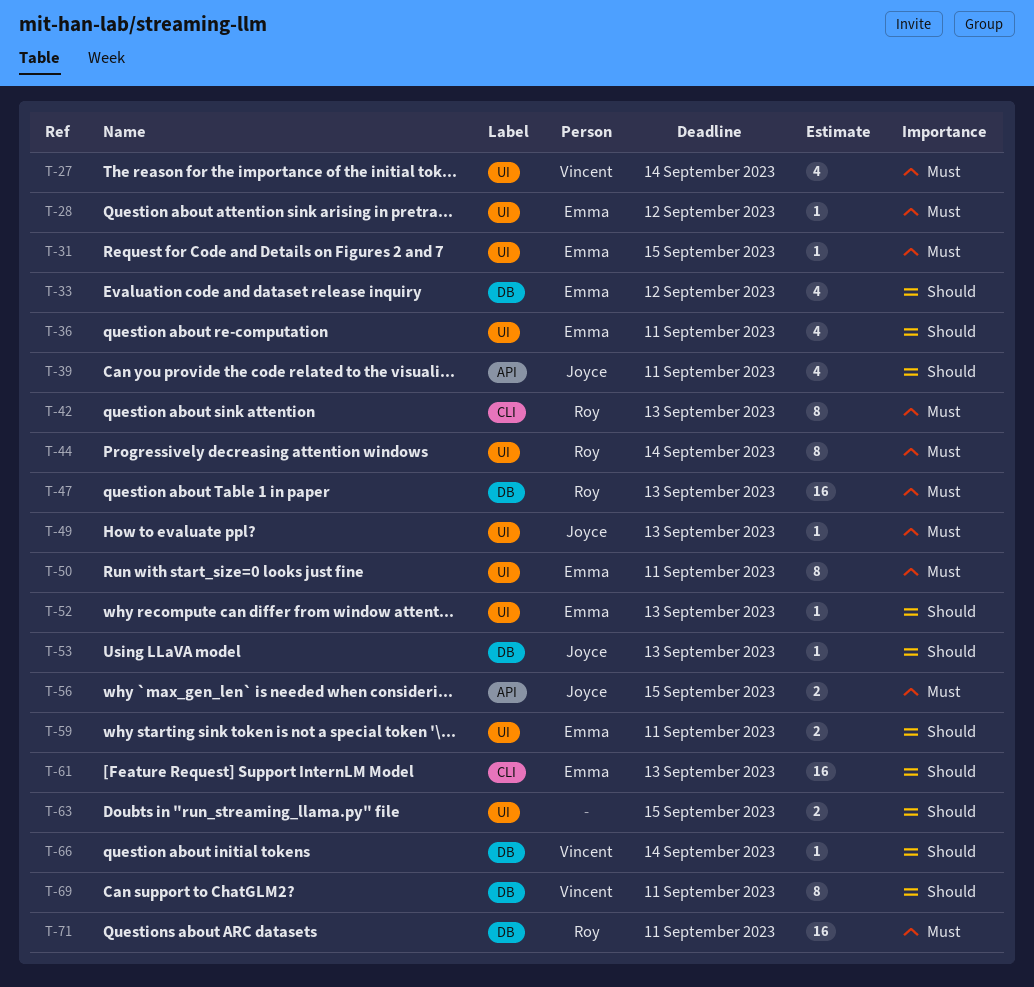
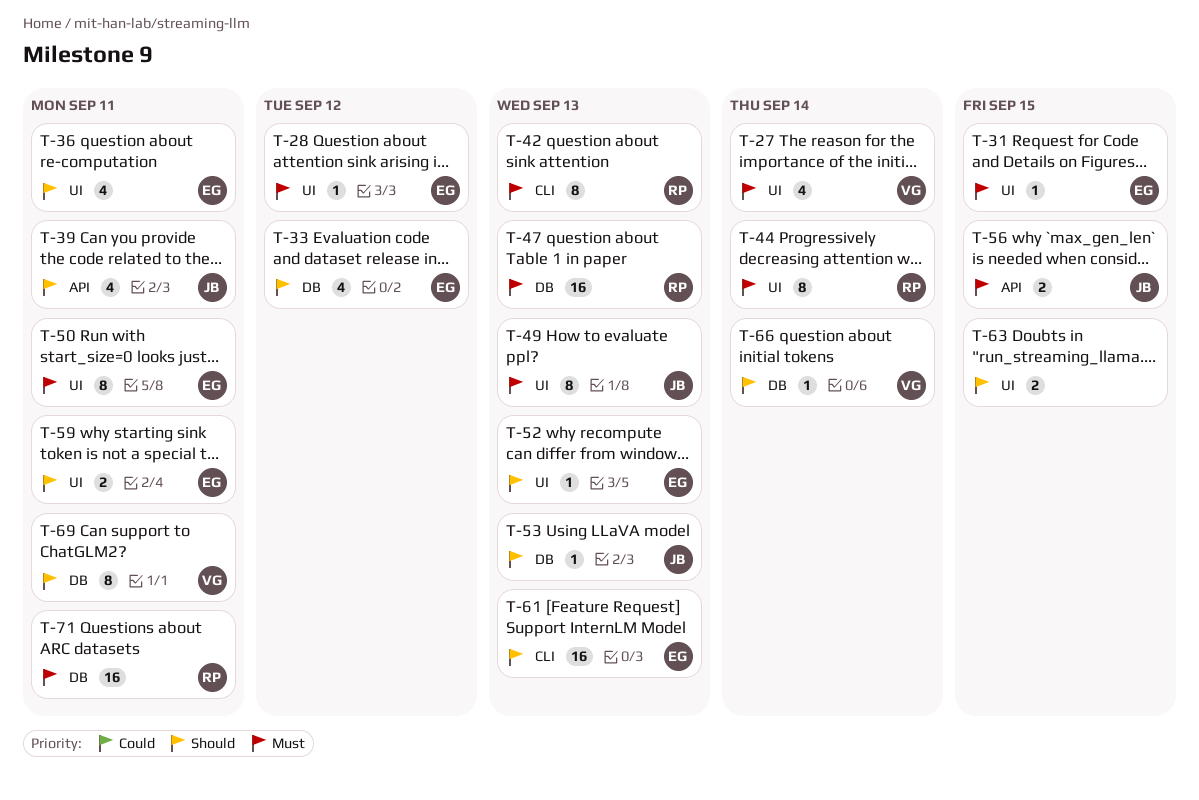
T-49, estimate: 1 -> 8

